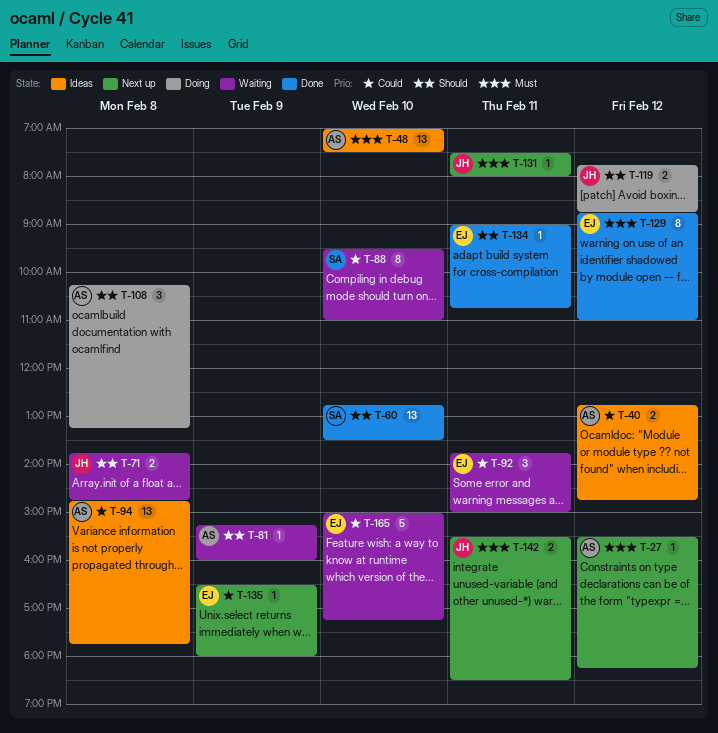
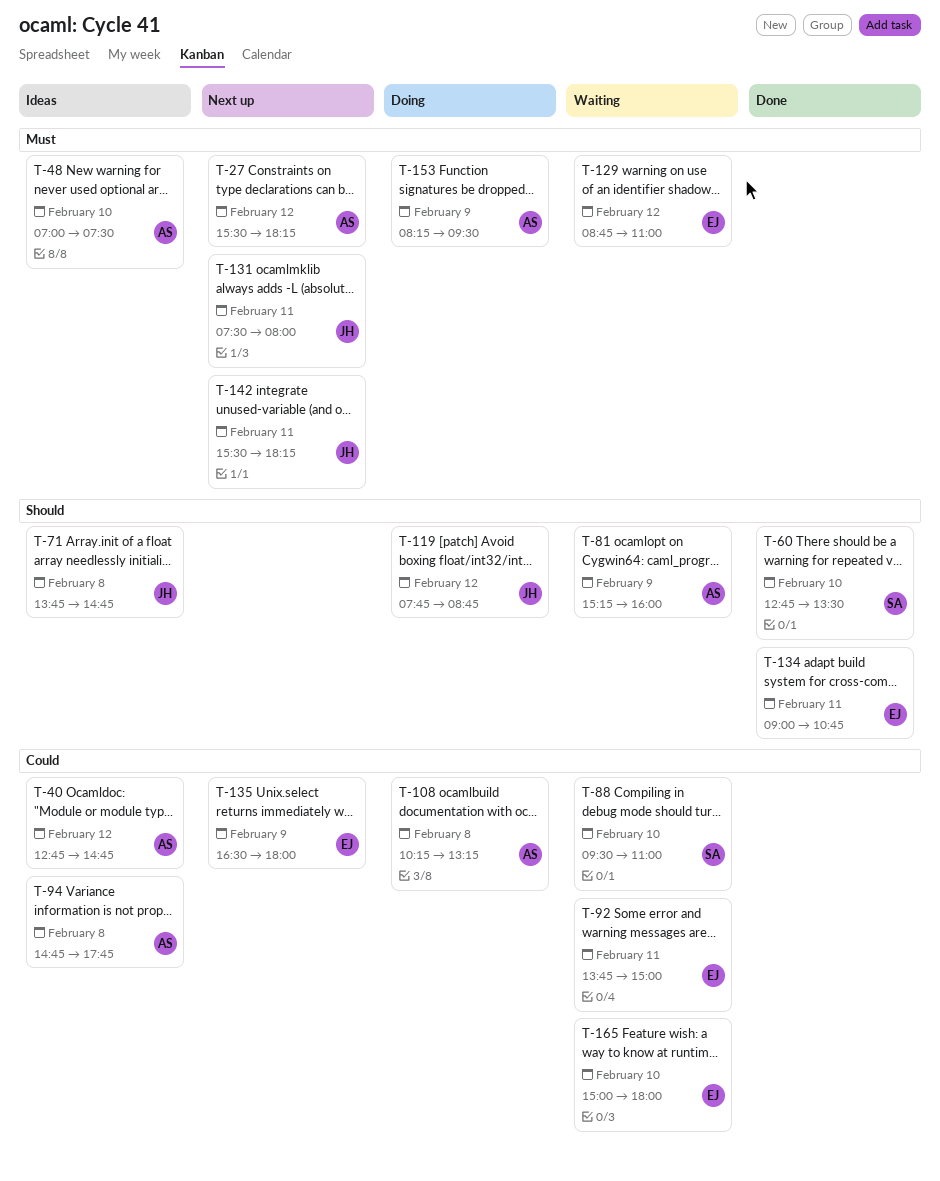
T-71, status: Waiting -> Ideas
T-108, priority: Should -> Could
T-129, status: Done -> Waiting
T-142, ends: 18:30 -> 18:15
T-153: none -> present
T-165, ends: 17:15 -> 18:00

